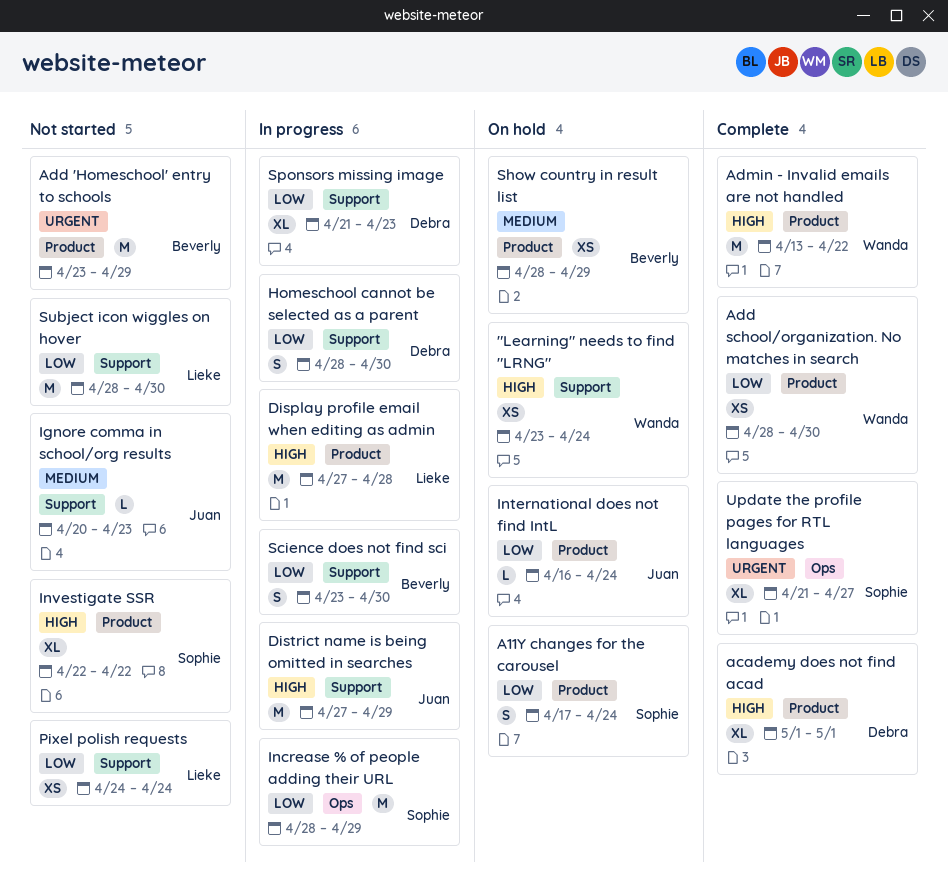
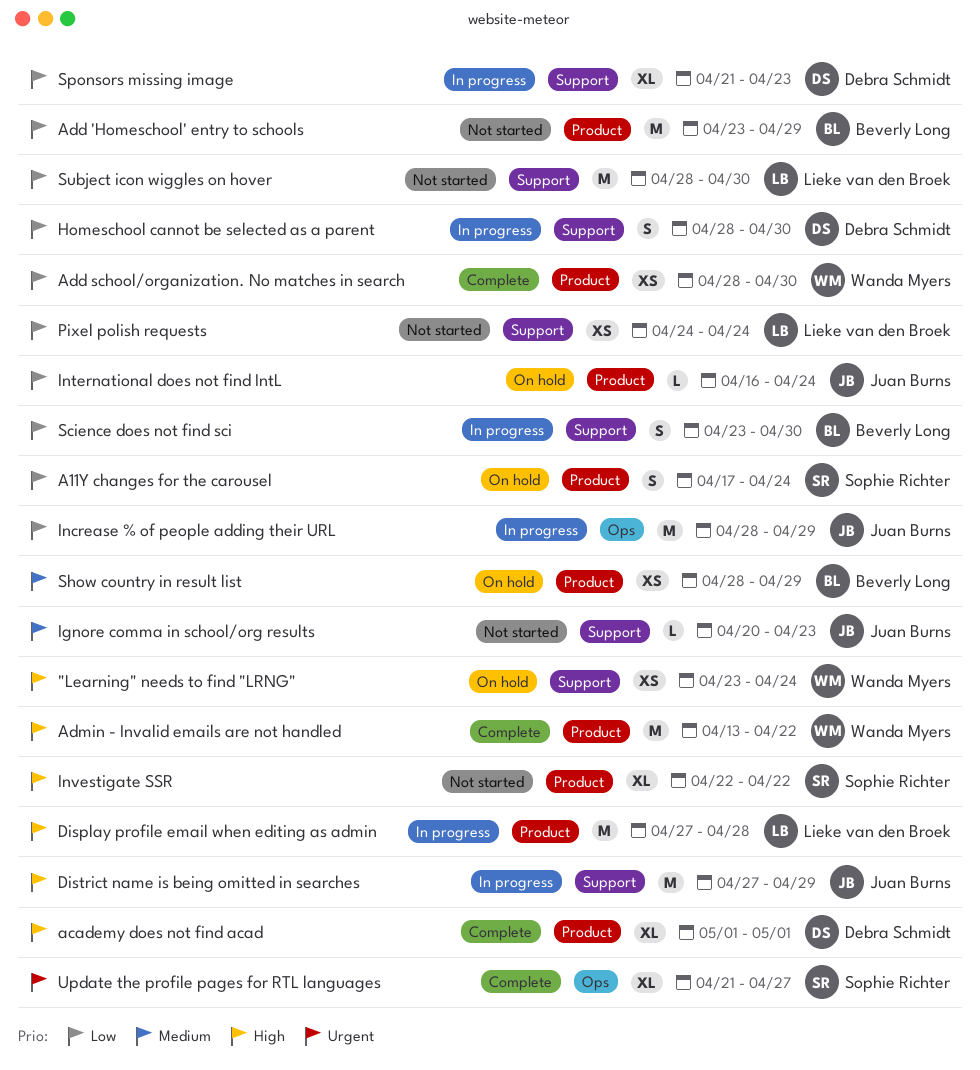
Add 'Homeschool' entry to schools, priority: Urgent -> Low
Increase % of people adding their URL, owner: Sophie Richter -> Juan Burns

